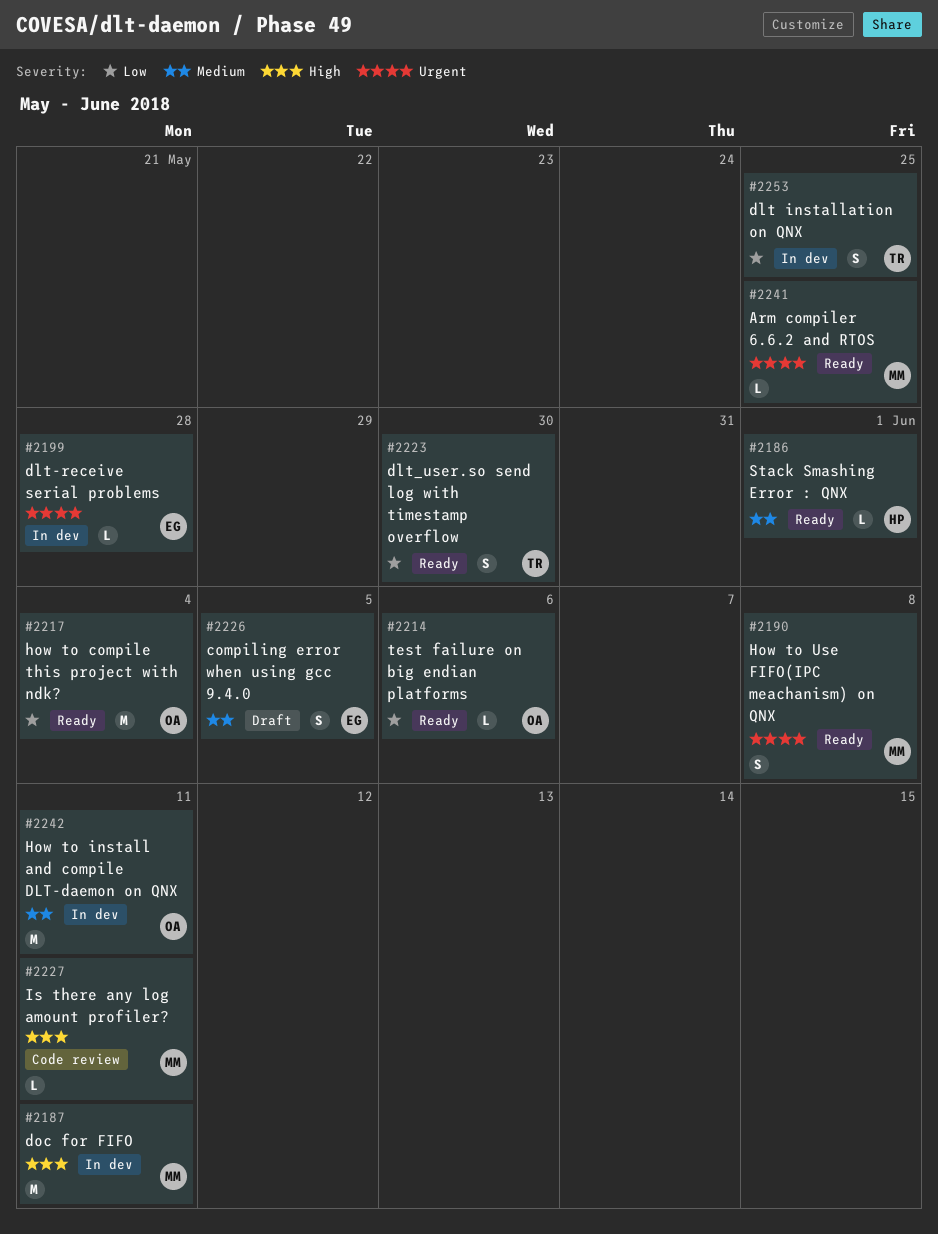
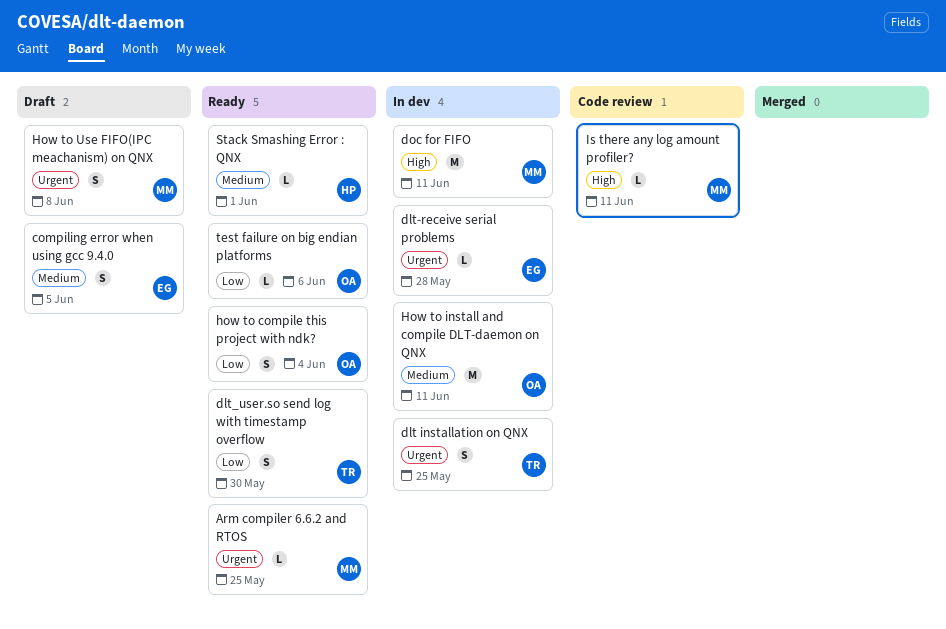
dlt installation on QNX, priority: Low -> Urgent
how to compile this project with ndk?, estimate: M -> S
How to Use FIFO(IPC meachanism) on QNX, status: Ready -> Draft

